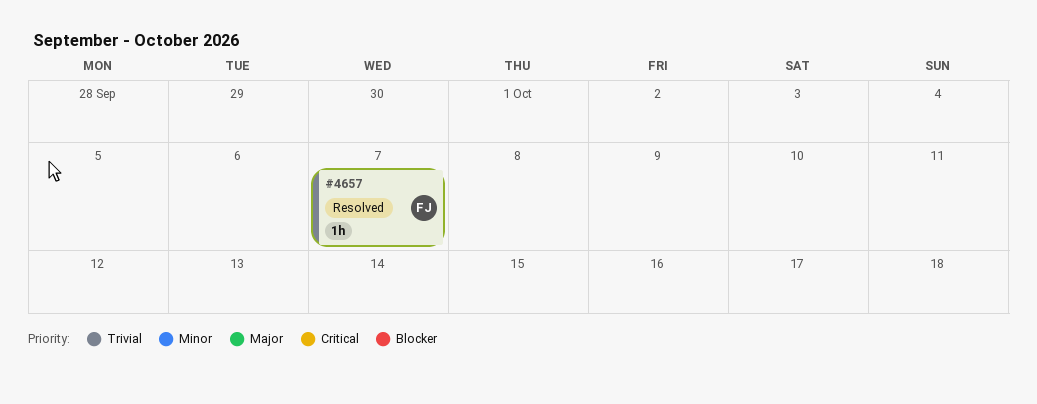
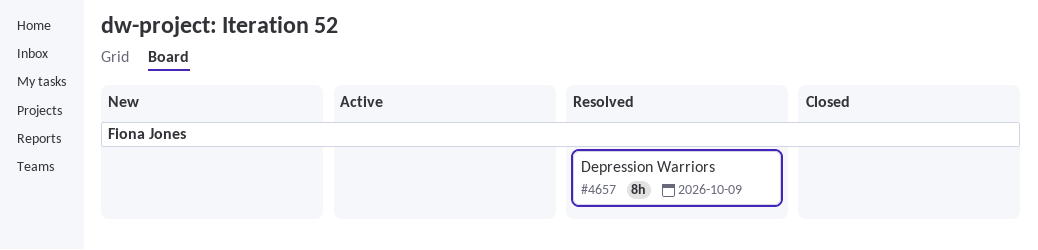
#4657, estimate: 1h -> 8h
#4657, due: Oct 7 -> Oct 9

